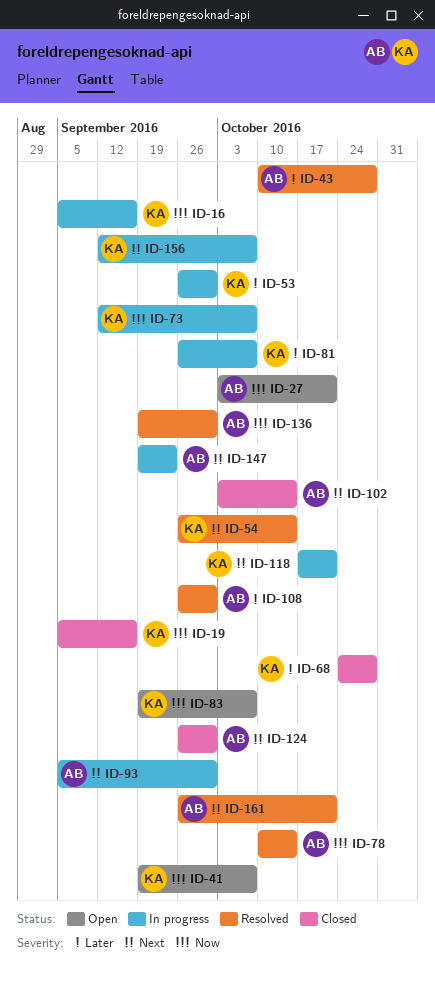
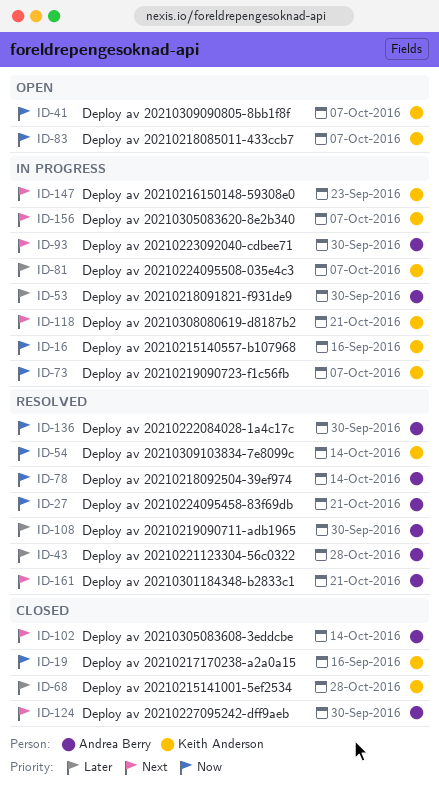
ID-27, status: Open -> Resolved
ID-53, owner: Keith Anderson -> Andrea Berry
ID-54, priority: Next -> Now
ID-147, owner: Andrea Berry -> Keith Anderson

